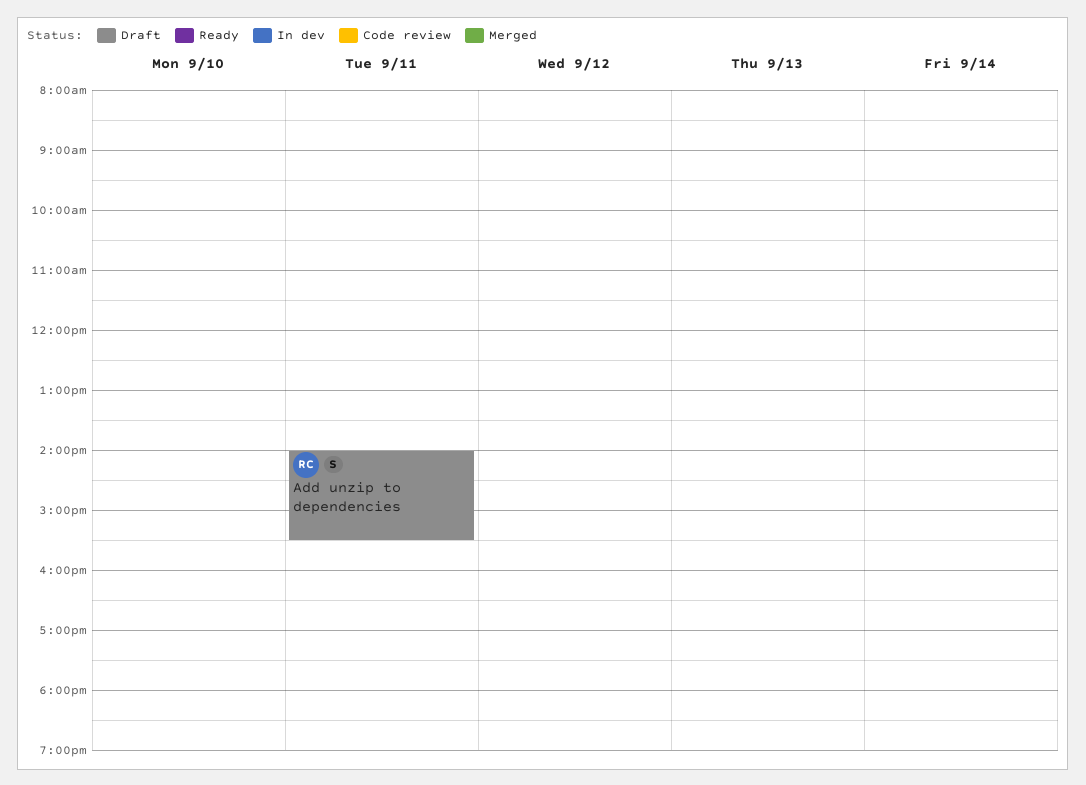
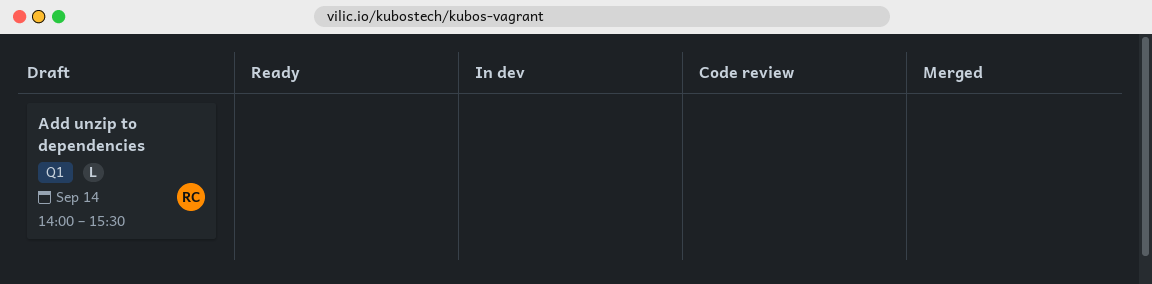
Add unzip to dependencies, estimate: S -> L
Add unzip to dependencies, day: Sep 11 -> Sep 14

